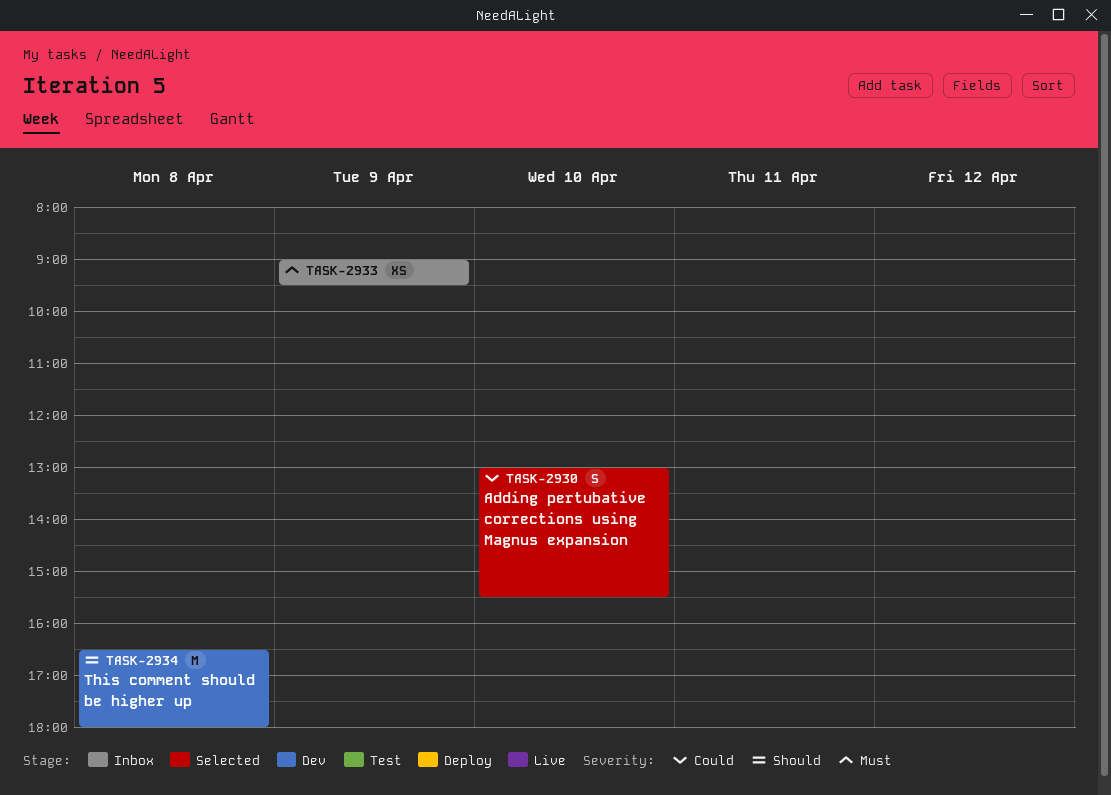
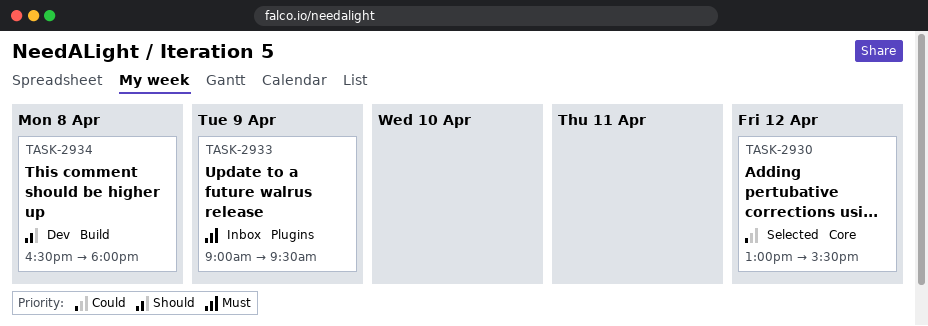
TASK-2930, day: Apr 10 -> Apr 12

